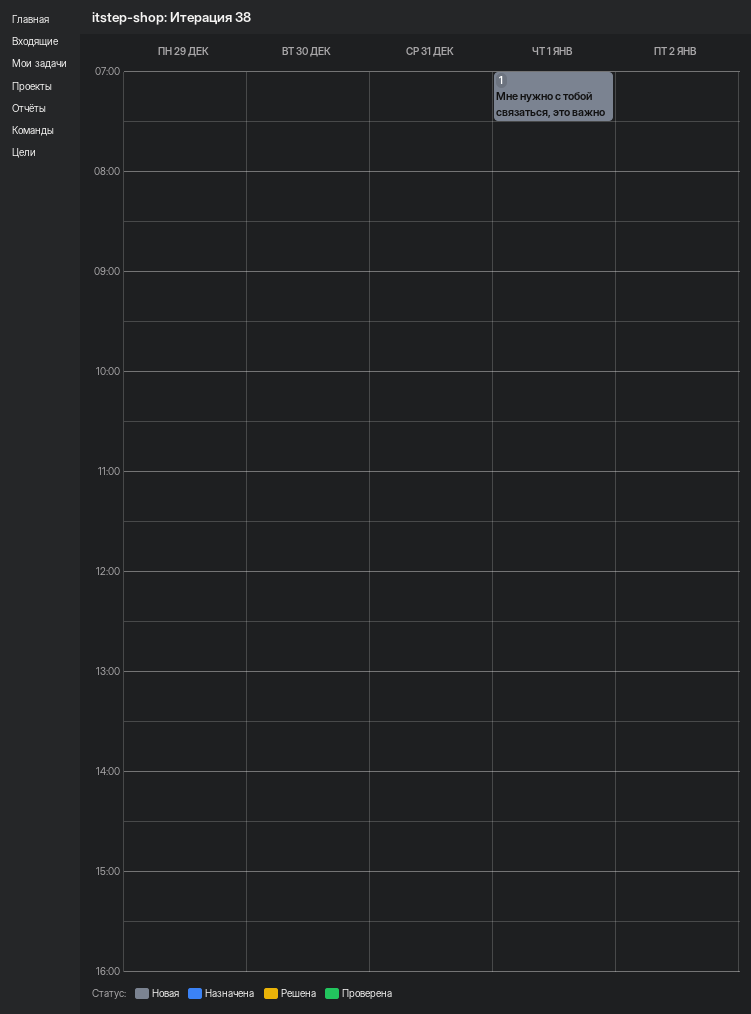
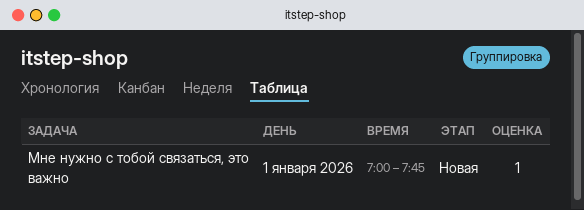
Мне нужно с тобой связаться, это важно, ends: 07:30 -> 07:45

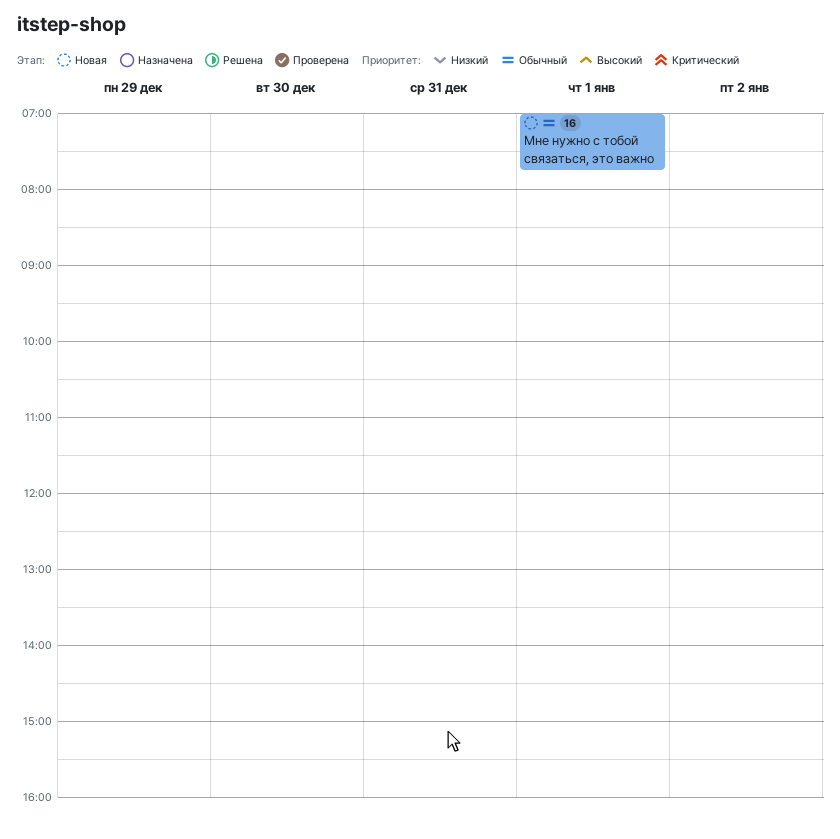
Мне нужно с тобой связаться, это важно, estimate: 1 -> 16

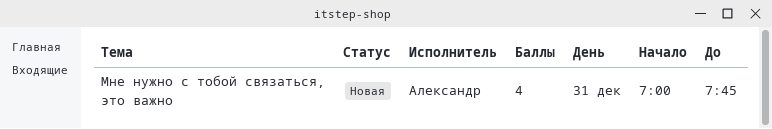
Мне нужно с тобой связаться, это важно, estimate: 16 -> 4
Мне нужно с тобой связаться, это важно, day: Jan 1 -> Dec 31

